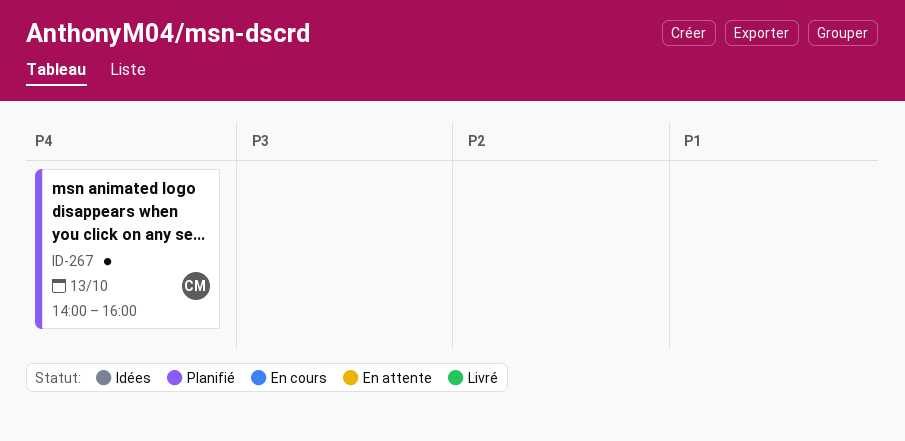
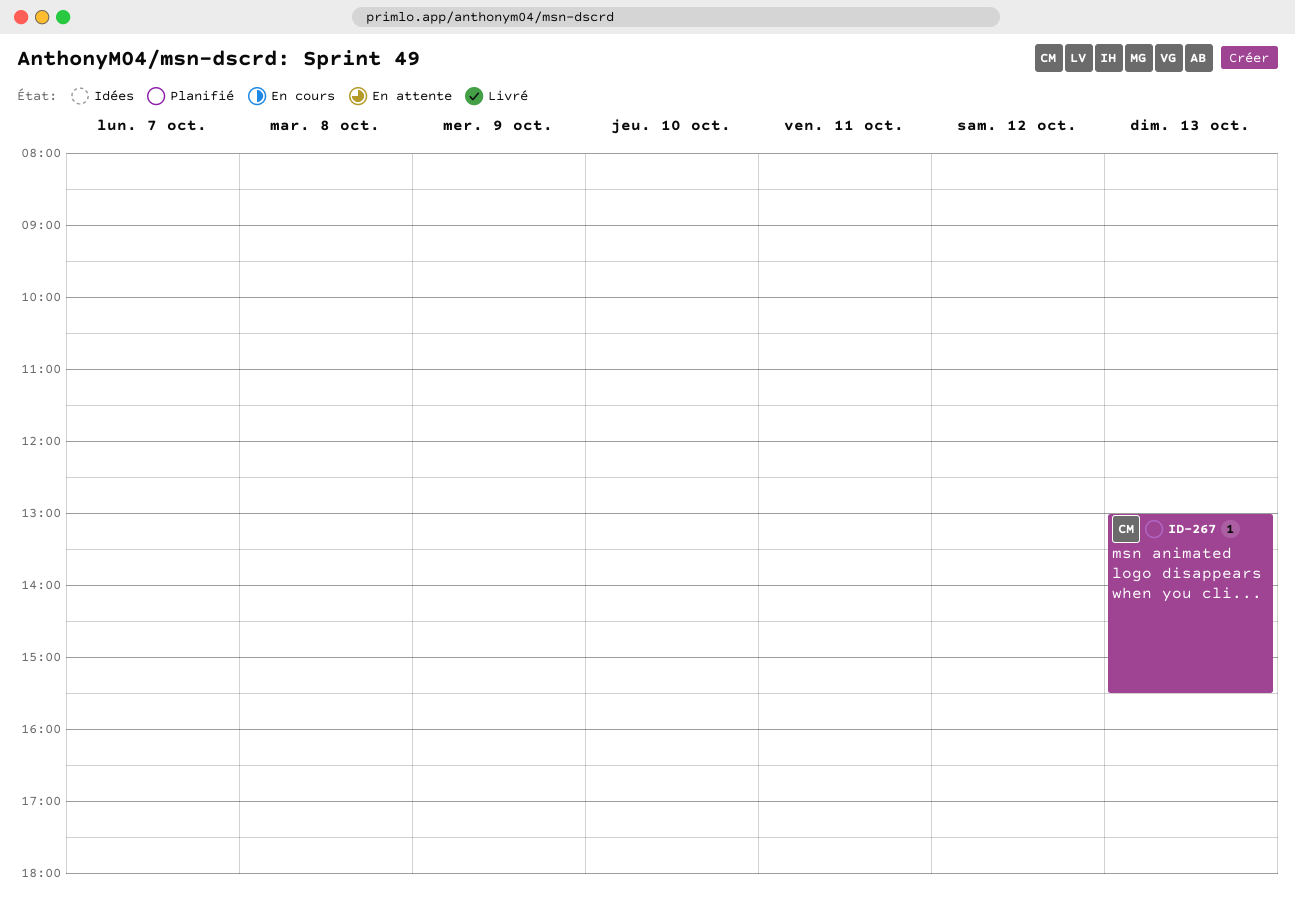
ID-267, begins: 14:00 -> 13:00
ID-267, ends: 16:00 -> 15:30

